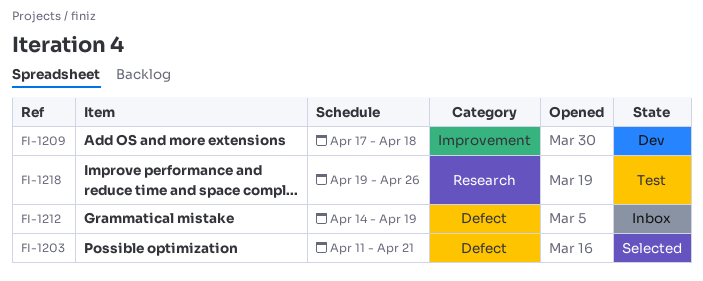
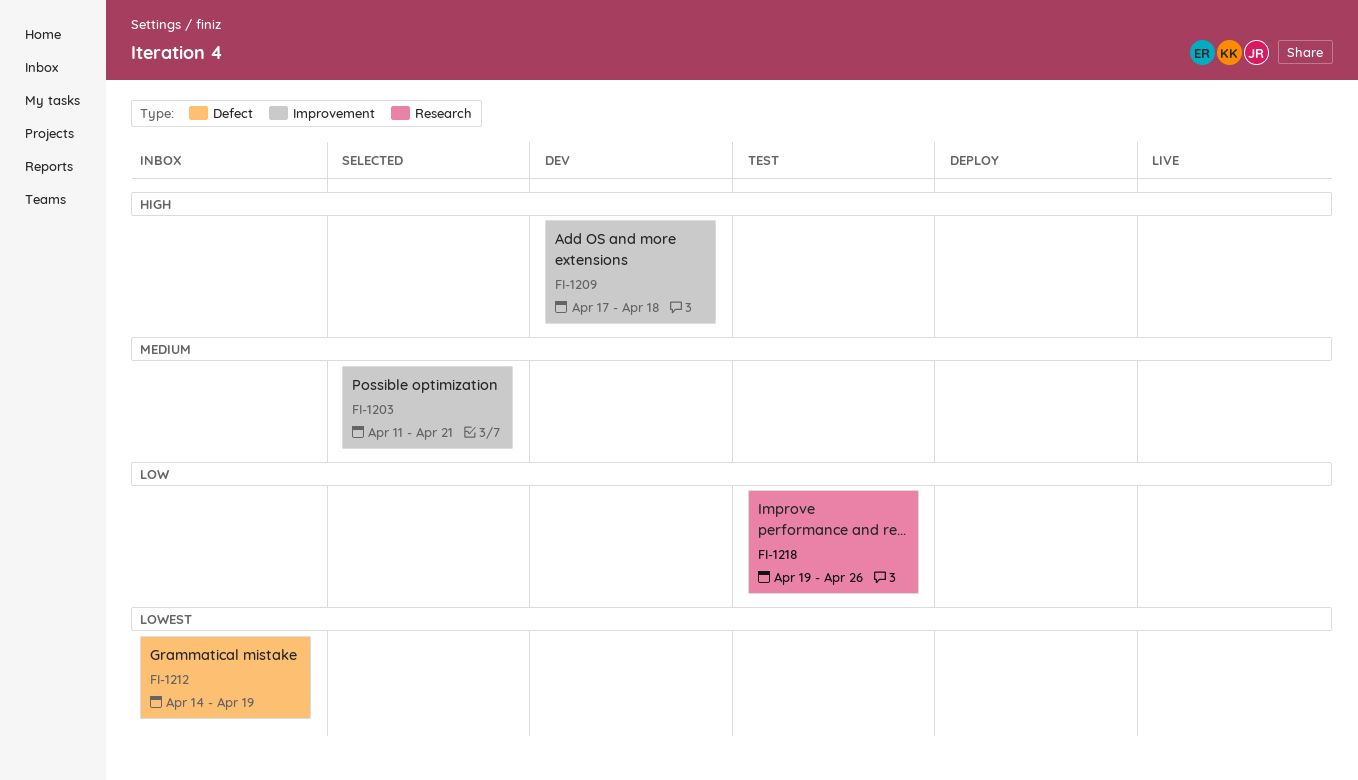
FI-1203, label: Defect -> Improvement

